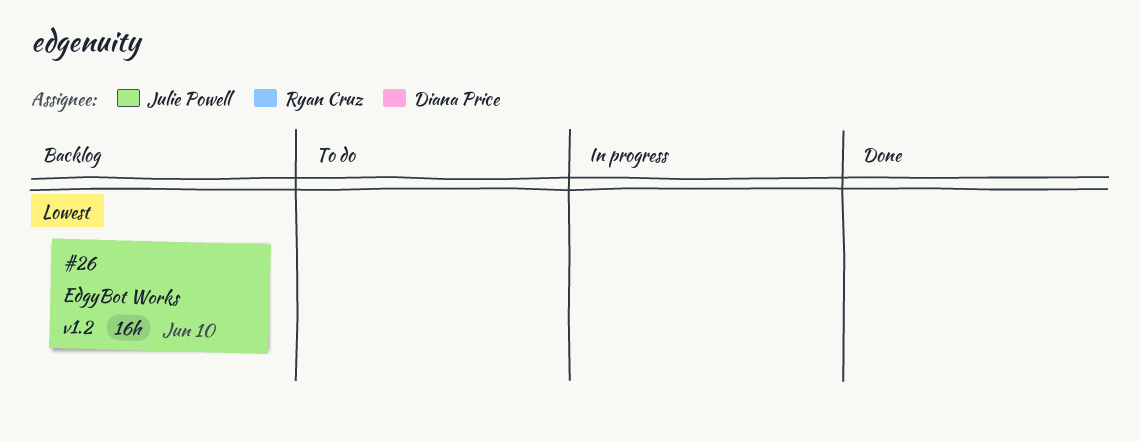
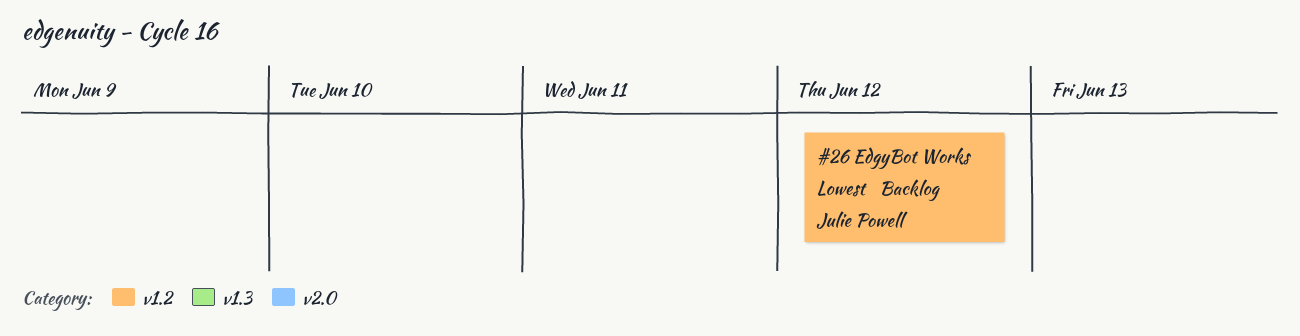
#26, due: Jun 10 -> Jun 12

